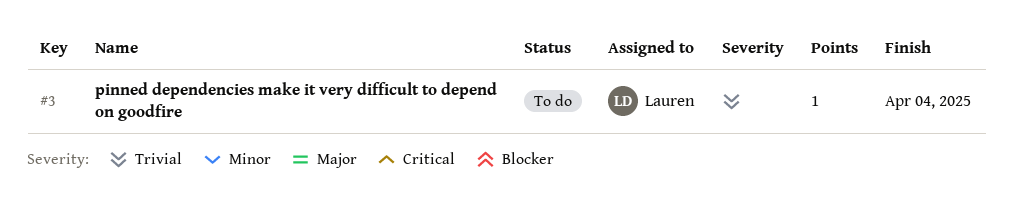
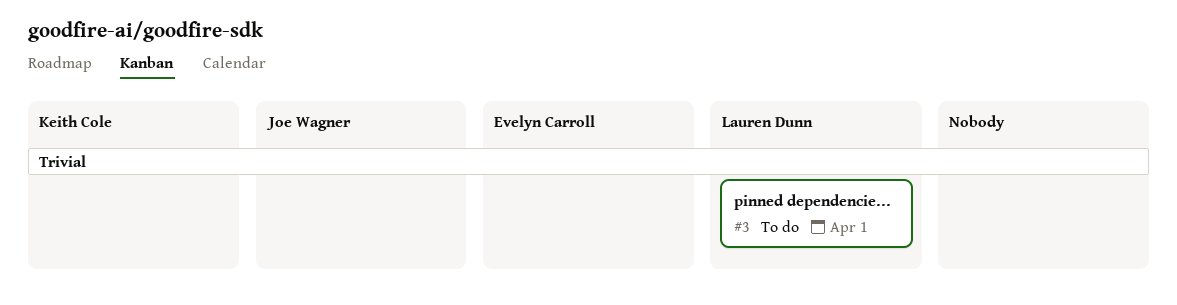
#3, due: Apr 4 -> Apr 1

